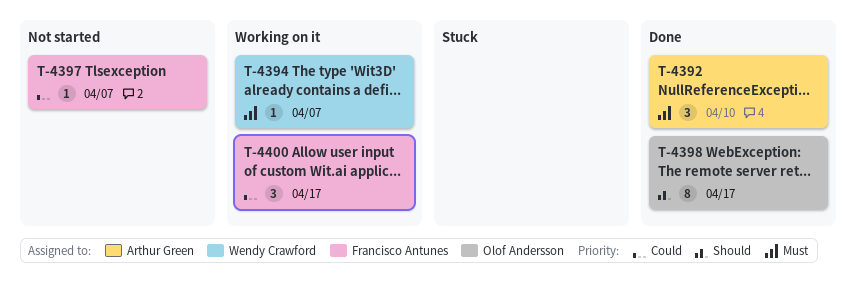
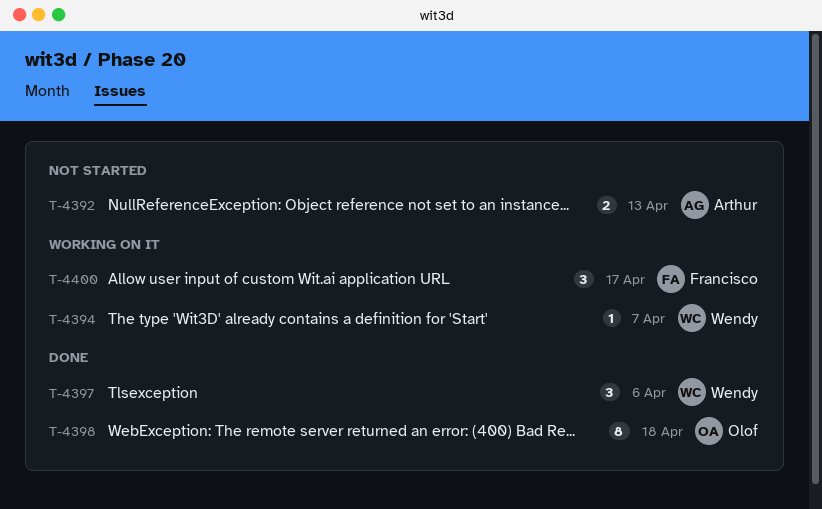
T-4392, status: Done -> Not started
T-4392, estimate: 3 -> 2
T-4392, due: Apr 10 -> Apr 13
T-4397, status: Not started -> Done
T-4397, owner: Francisco Antunes -> Wendy Crawford
T-4397, estimate: 1 -> 3
T-4397, due: Apr 7 -> Apr 6
T-4398, due: Apr 17 -> Apr 18

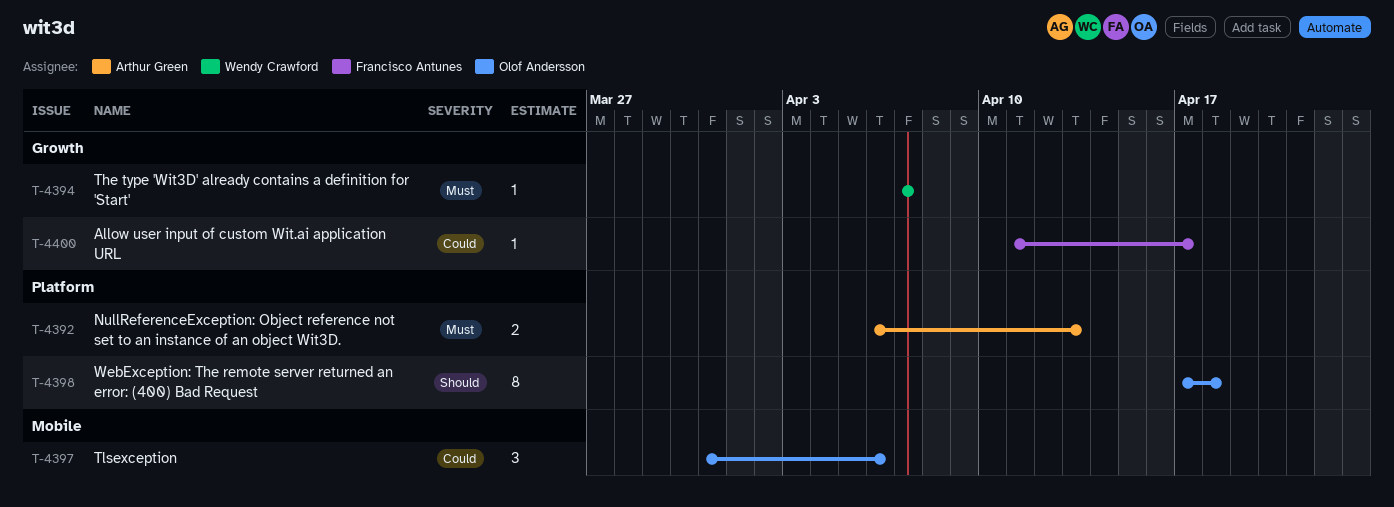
T-4397, owner: Wendy Crawford -> Olof Andersson
T-4400, estimate: 3 -> 1

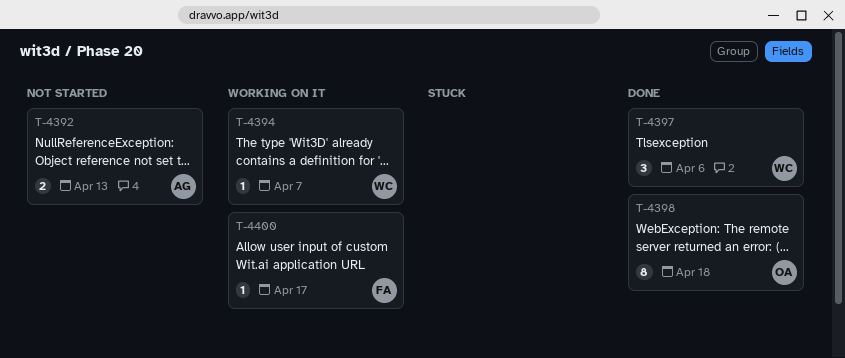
T-4397, owner: Olof Andersson -> Wendy Crawford

